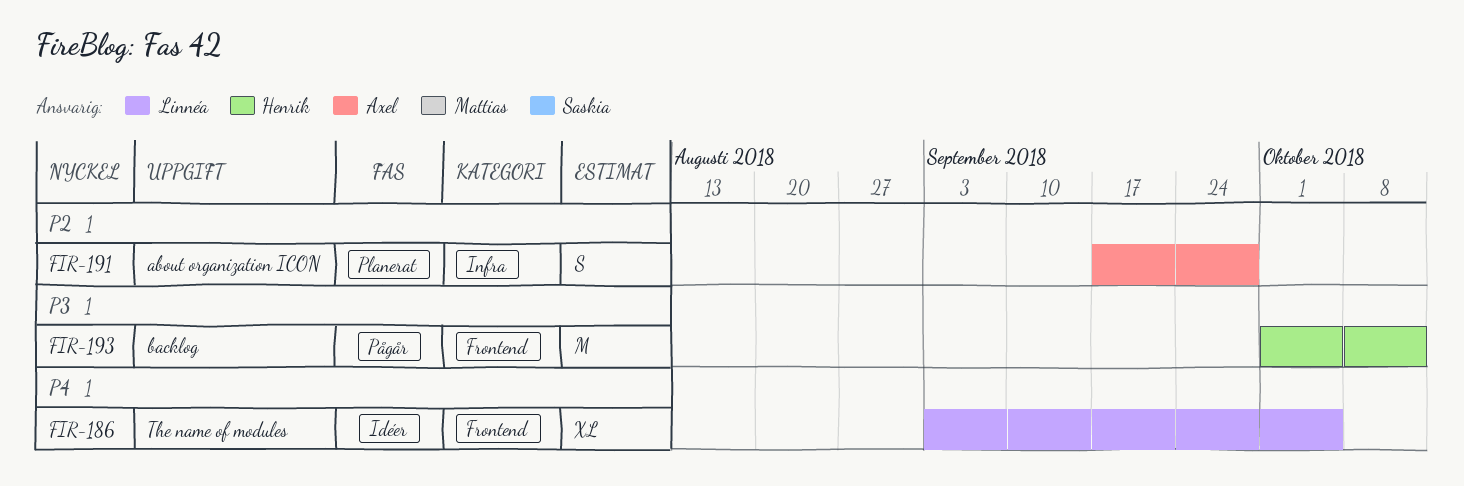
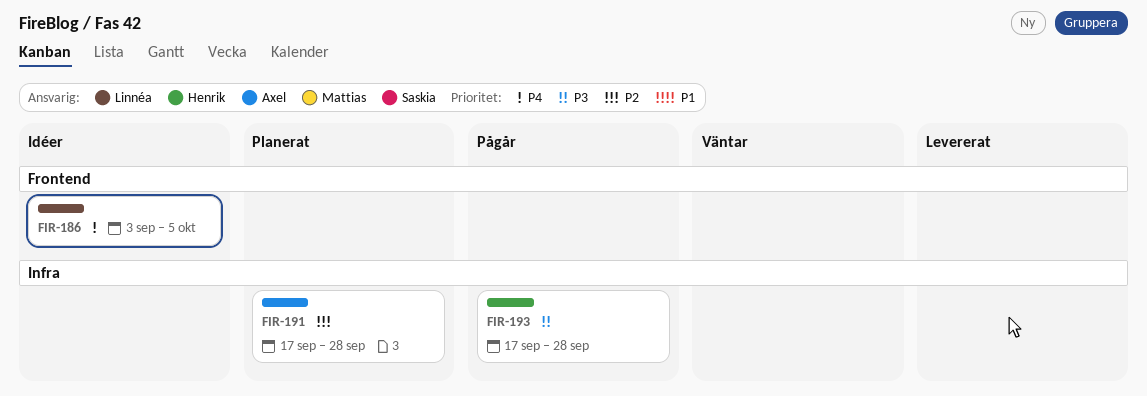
FIR-193, label: Frontend -> Infra
FIR-193, start: Oct 1 -> Sep 17
FIR-193, due: Oct 12 -> Sep 28

